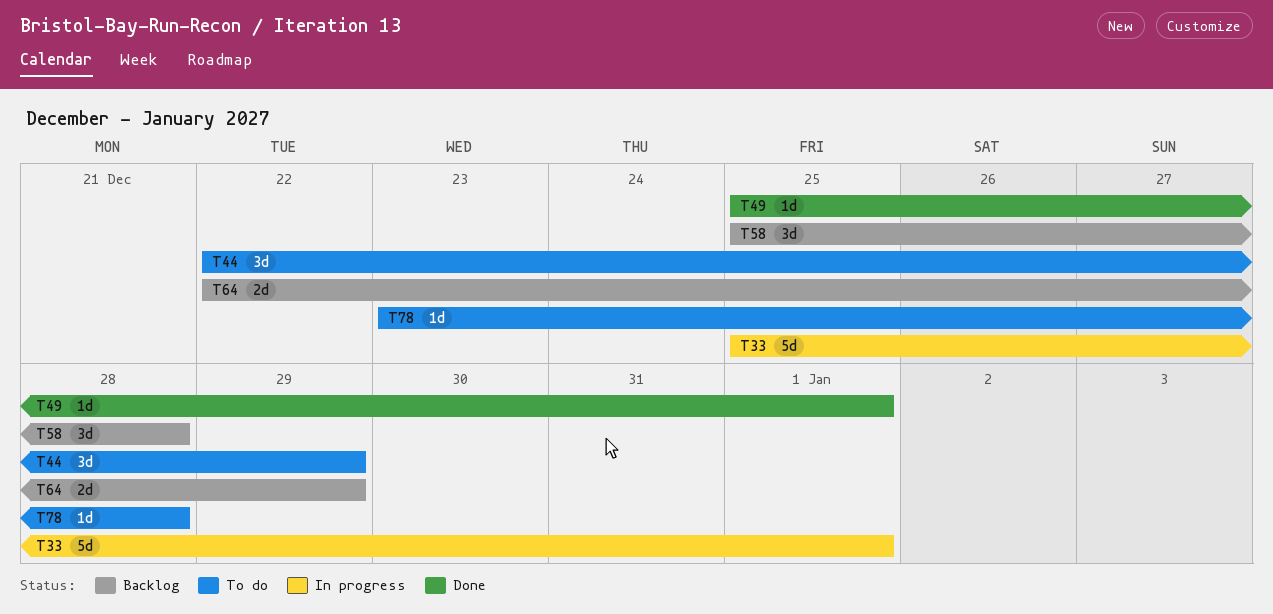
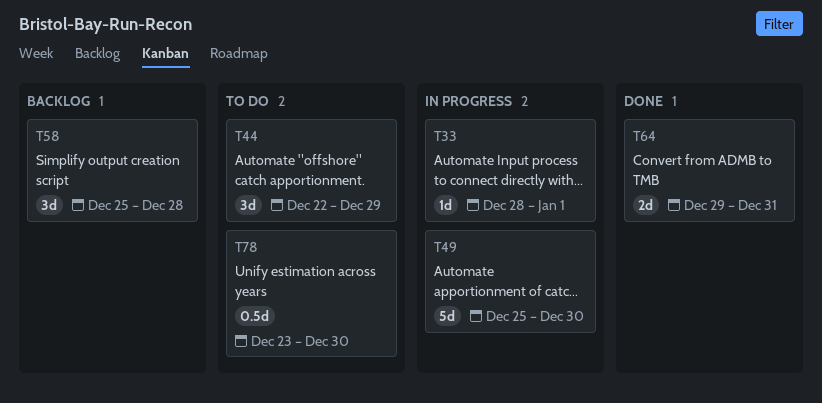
T33, estimate: 5d -> 1d
T33, start: Dec 25 -> Dec 28
T49, status: Done -> In progress
T49, estimate: 1d -> 5d
T49, due: Jan 1 -> Dec 30
T64, status: Backlog -> Done
T64, start: Dec 22 -> Dec 29
T64, due: Dec 29 -> Dec 31
T78, estimate: 1d -> 0.5d
T78, due: Dec 28 -> Dec 30

